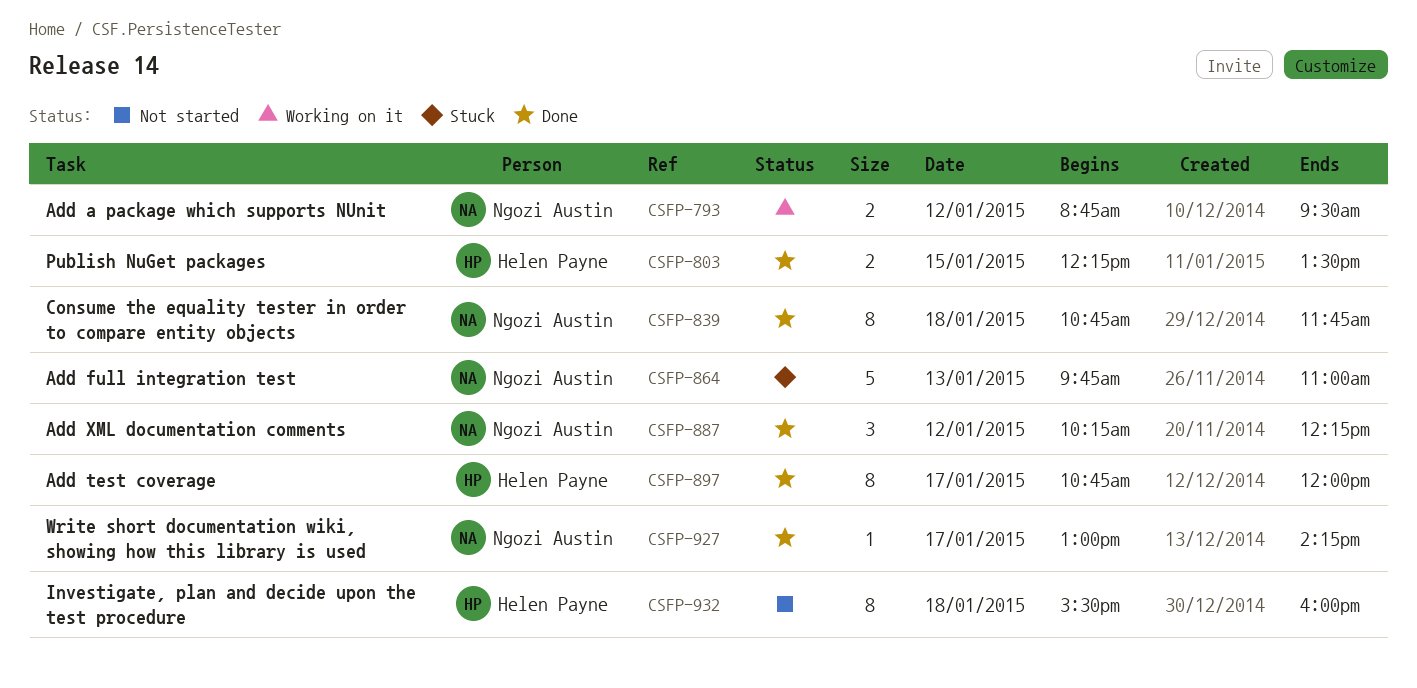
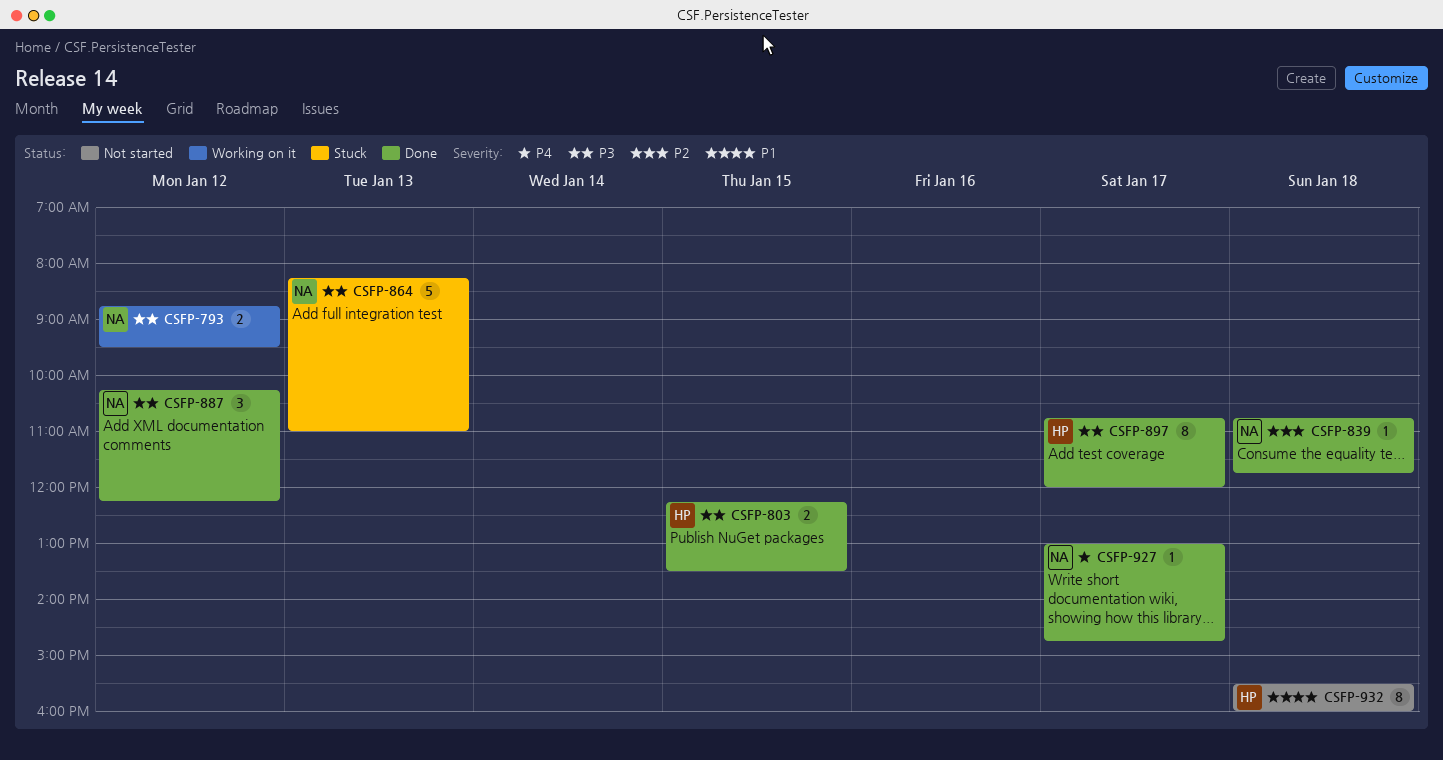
CSFP-839, estimate: 8 -> 1
CSFP-864, begins: 09:45 -> 08:15
CSFP-927, ends: 14:15 -> 14:45

